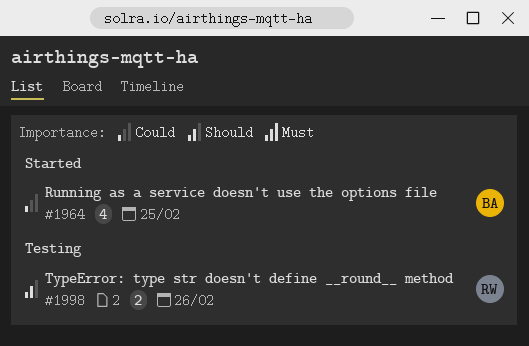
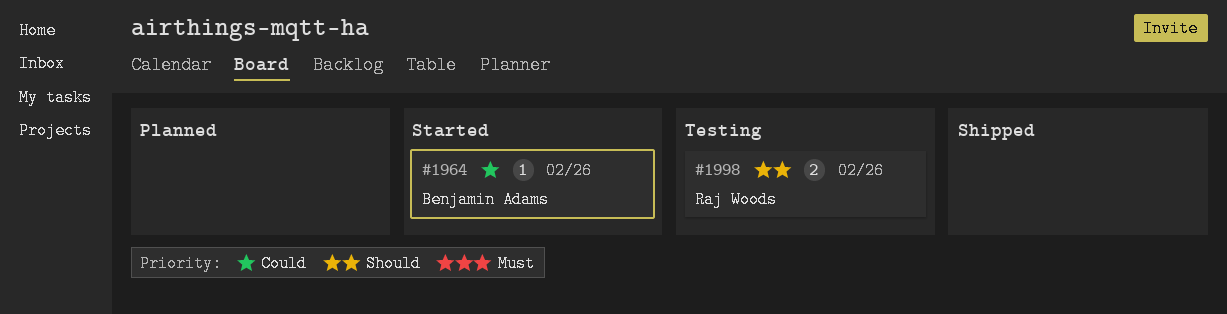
#1964, estimate: 4 -> 1
#1964, due: Feb 25 -> Feb 26

